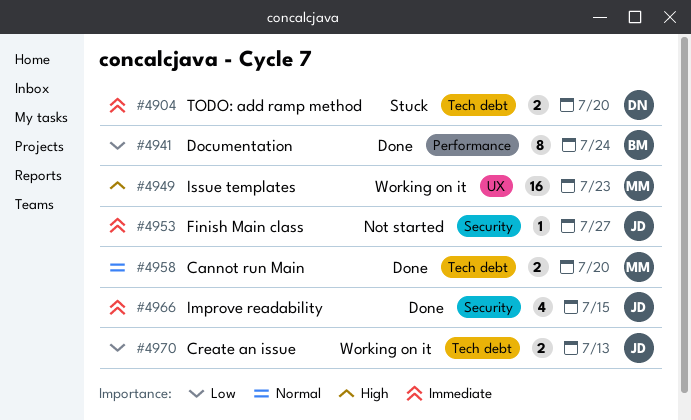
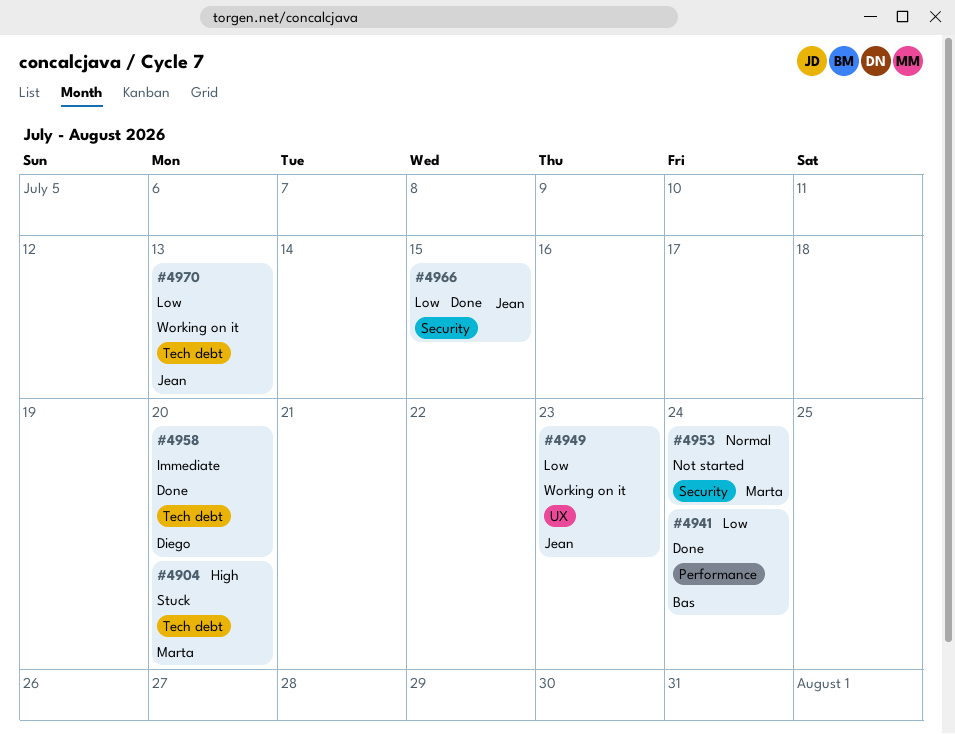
#4904, owner: Diego -> Marta
#4904, priority: Immediate -> High
#4949, owner: Marta -> Jean
#4949, priority: High -> Low
#4953, owner: Jean -> Marta
#4953, priority: Immediate -> Normal
#4953, due: Jul 27 -> Jul 24
#4958, owner: Marta -> Diego
#4958, priority: Normal -> Immediate
#4966, priority: Immediate -> Low

